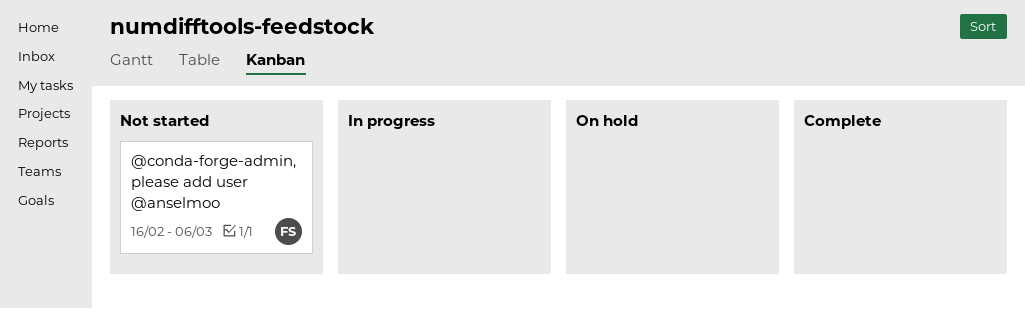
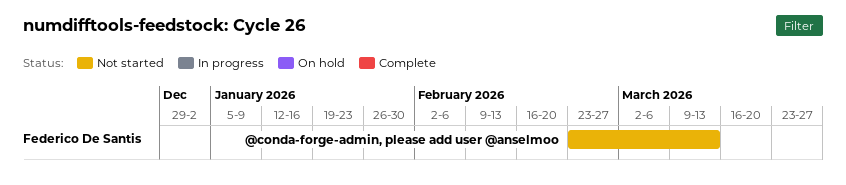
@conda-forge-admin, please add user @anselmoo, start: Feb 16 -> Feb 23
@conda-forge-admin, please add user @anselmoo, due: Mar 6 -> Mar 13

